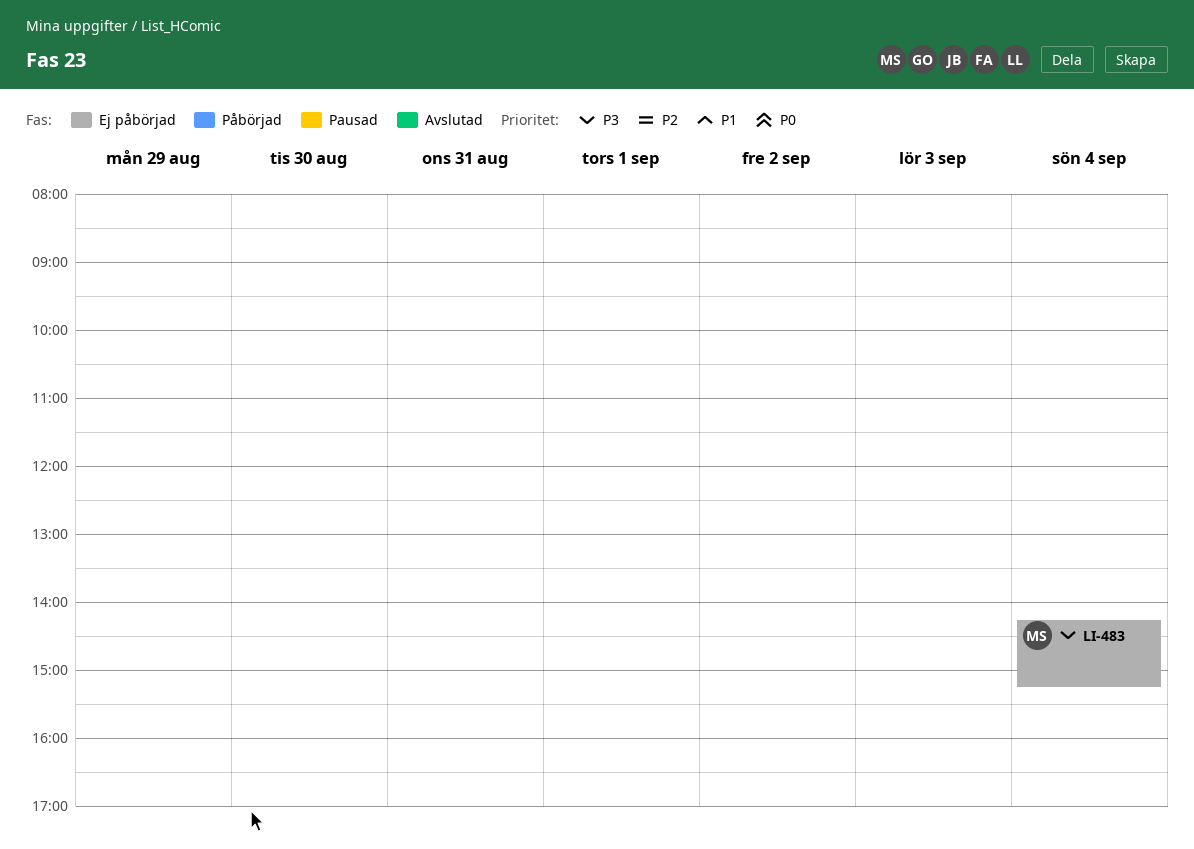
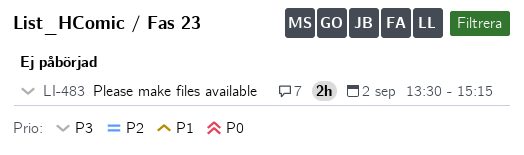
LI-483, day: Sep 4 -> Sep 2
LI-483, begins: 14:15 -> 13:30

